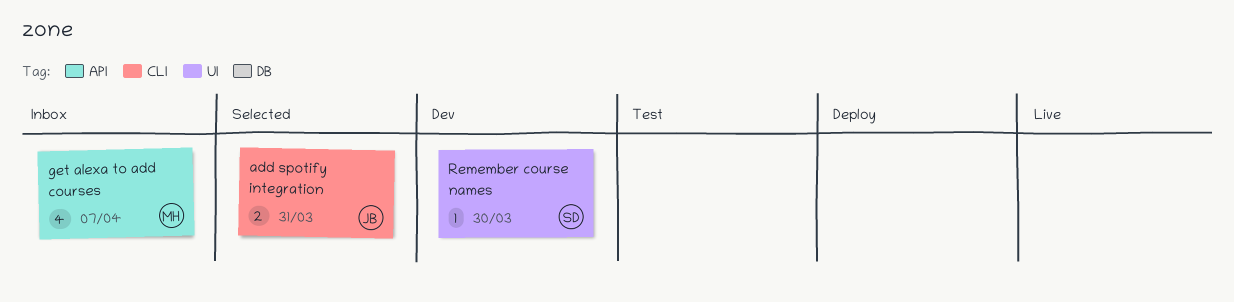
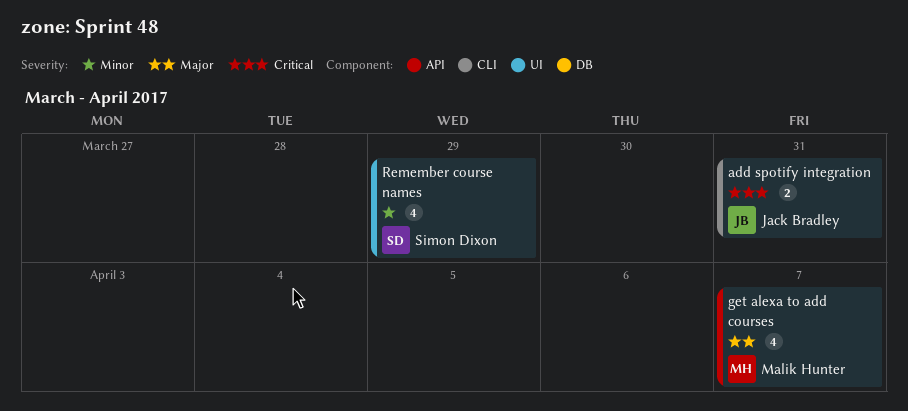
Remember course names, estimate: 1 -> 4
Remember course names, due: Mar 30 -> Mar 29

